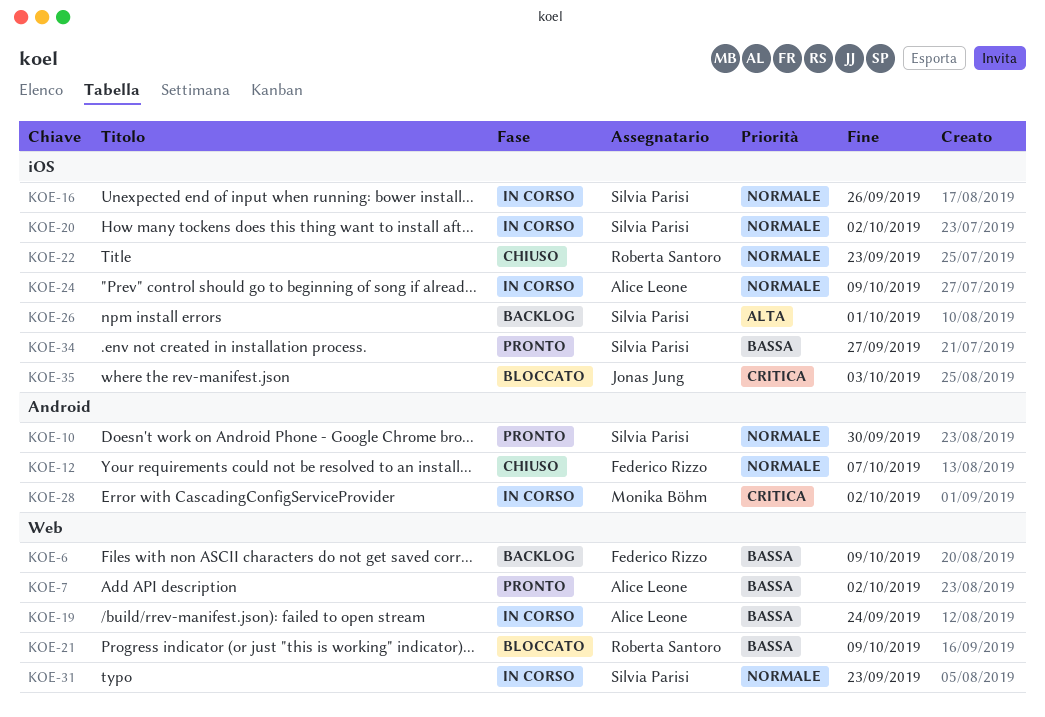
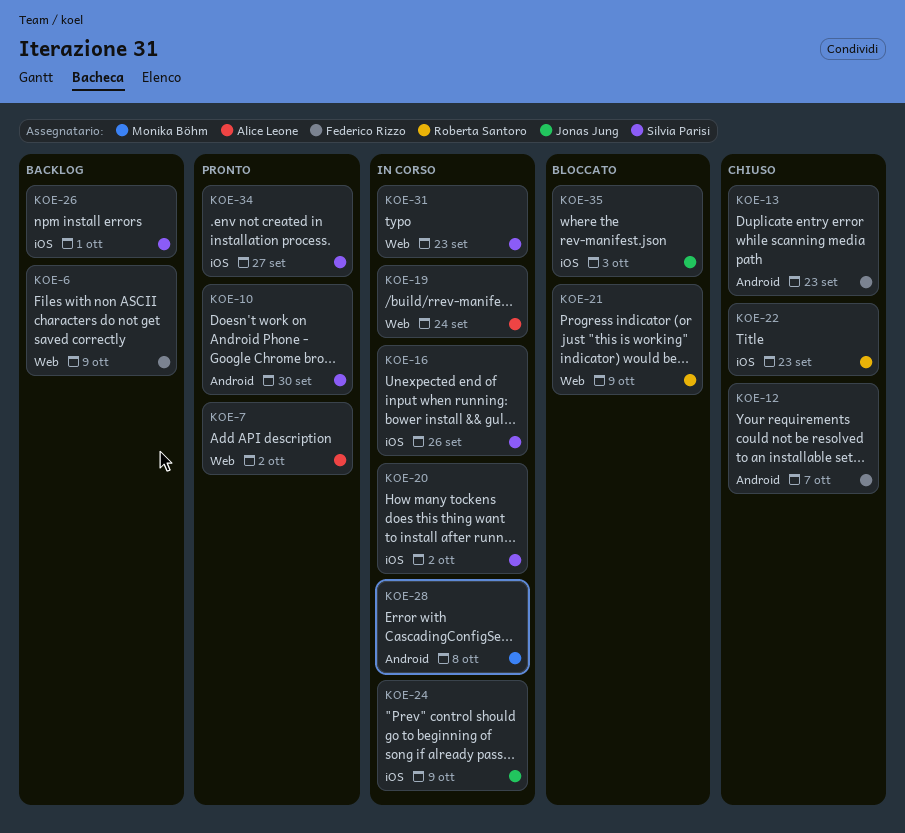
KOE-13: none -> present
KOE-24, owner: Alice Leone -> Jonas Jung
KOE-28, due: Oct 2 -> Oct 8

